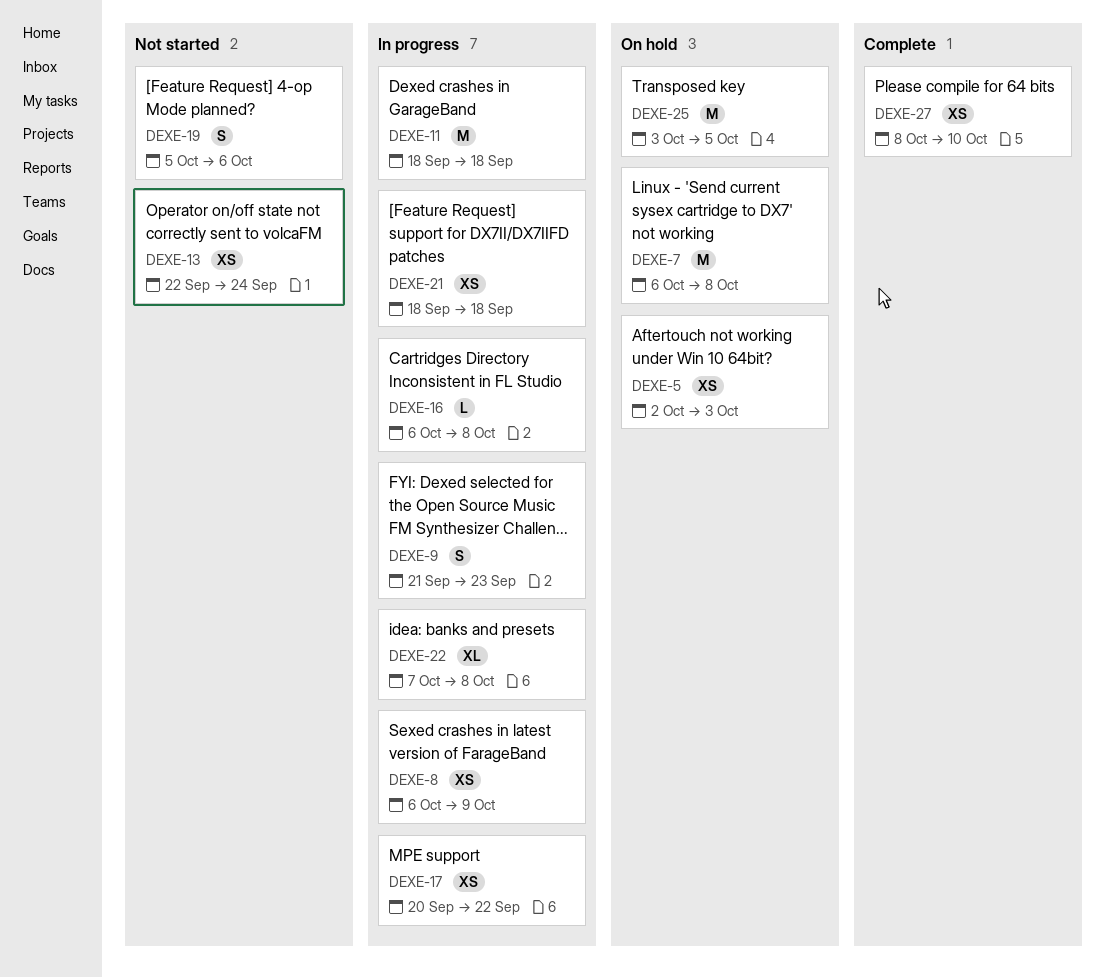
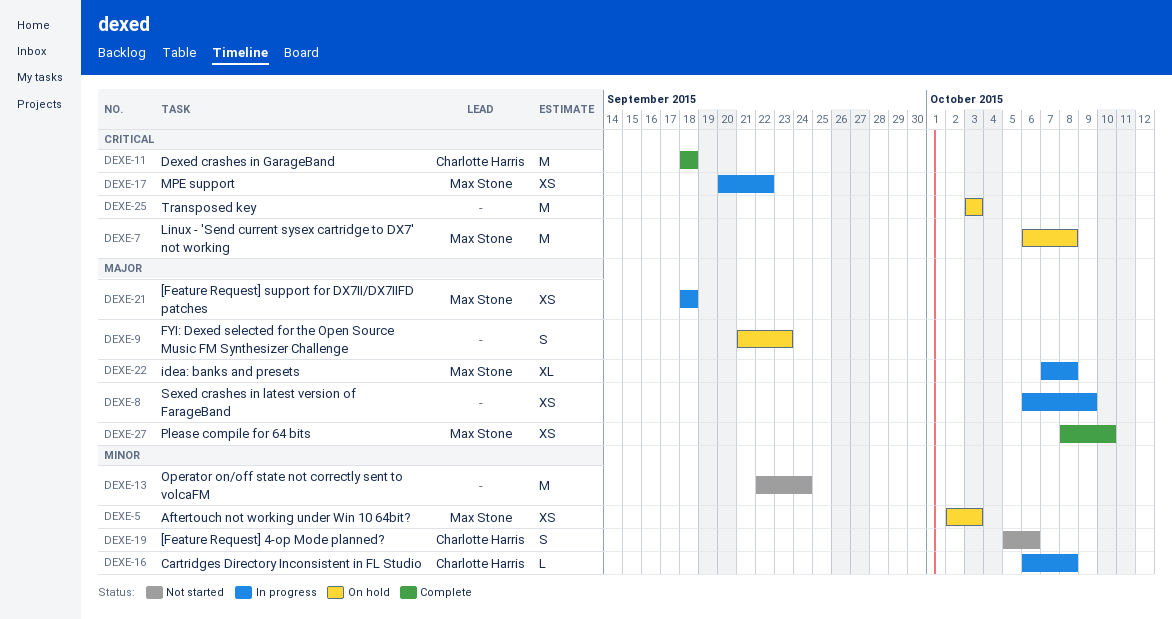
DEXE-9, status: In progress -> On hold
DEXE-11, status: In progress -> Complete
DEXE-13, estimate: XS -> M
DEXE-25, due: Oct 5 -> Oct 3

